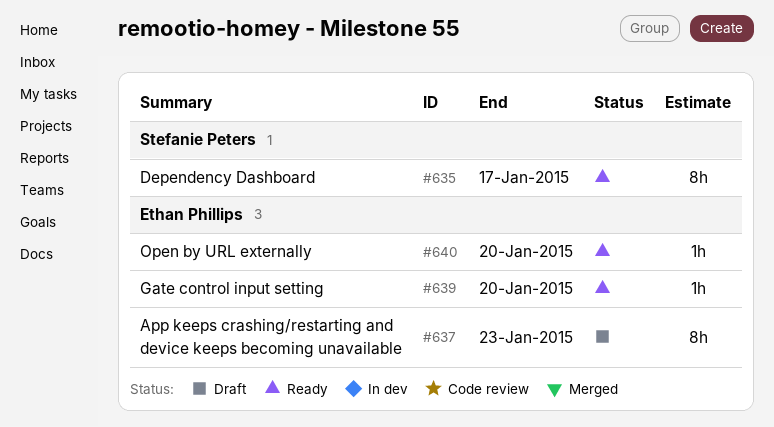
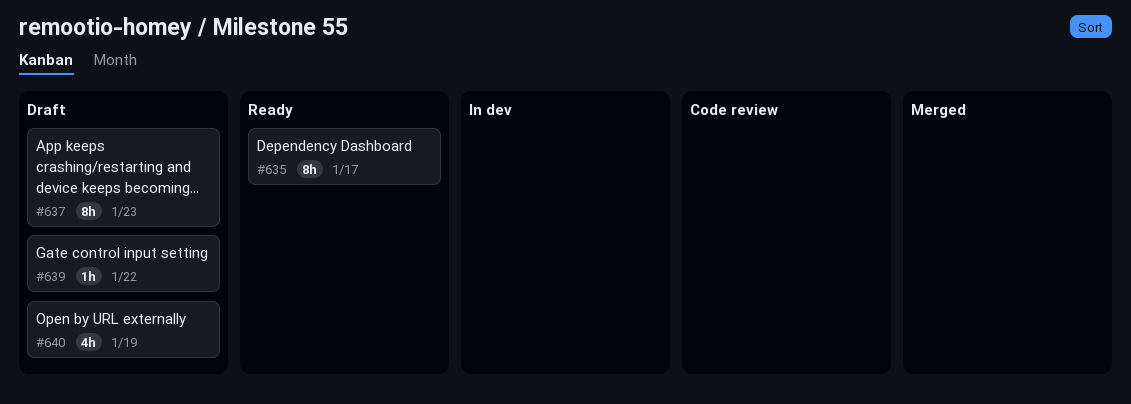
#639, status: Ready -> Draft
#639, due: Jan 20 -> Jan 22
#640, status: Ready -> Draft
#640, estimate: 1h -> 4h
#640, due: Jan 20 -> Jan 19

